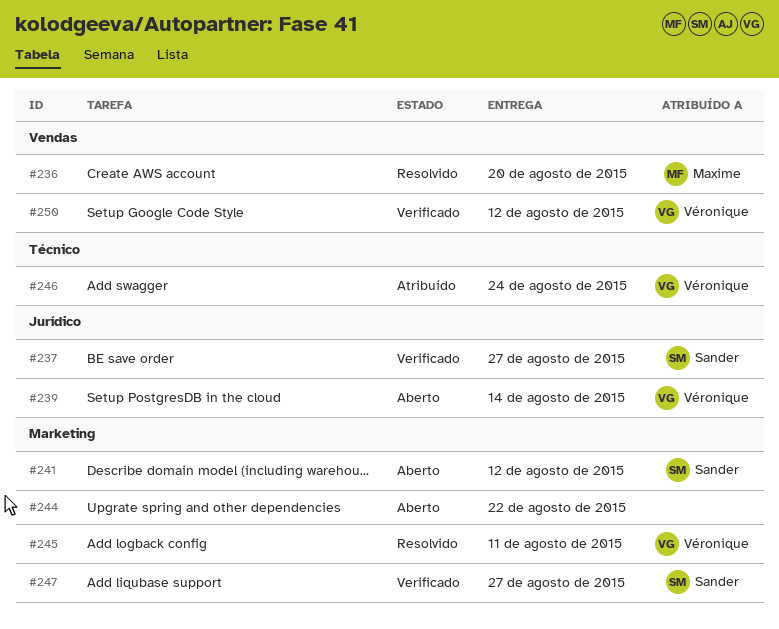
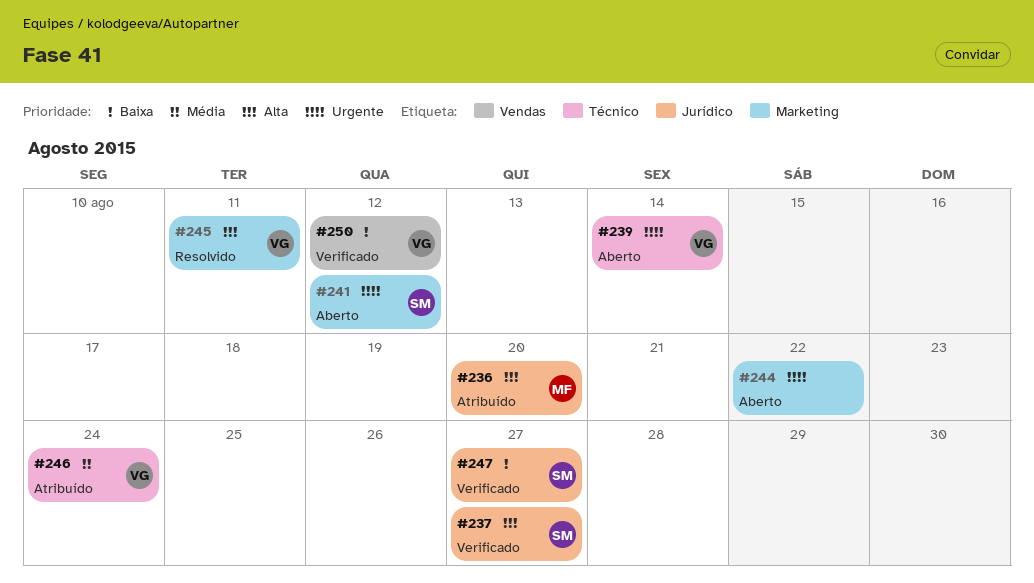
#236, status: Resolvido -> Atribuído
#236, label: Vendas -> Jurídico
#239, label: Jurídico -> Técnico
#247, label: Marketing -> Jurídico

